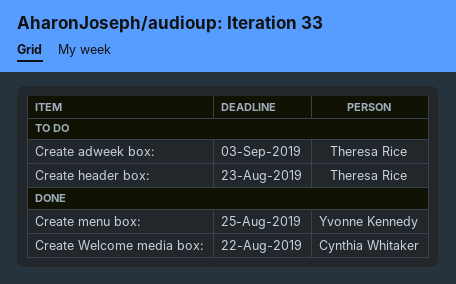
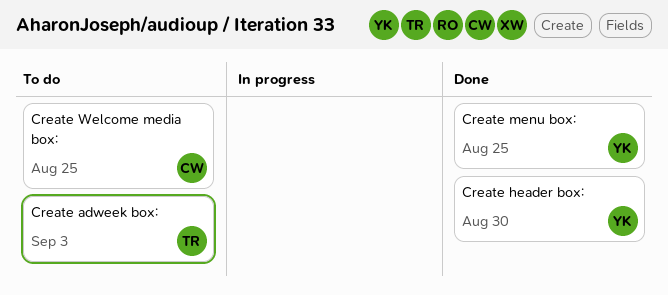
Create header box:, status: To do -> Done
Create header box:, owner: Theresa Rice -> Yvonne Kennedy
Create header box:, due: Aug 23 -> Aug 30
Create Welcome media box:, status: Done -> To do
Create Welcome media box:, due: Aug 22 -> Aug 25

